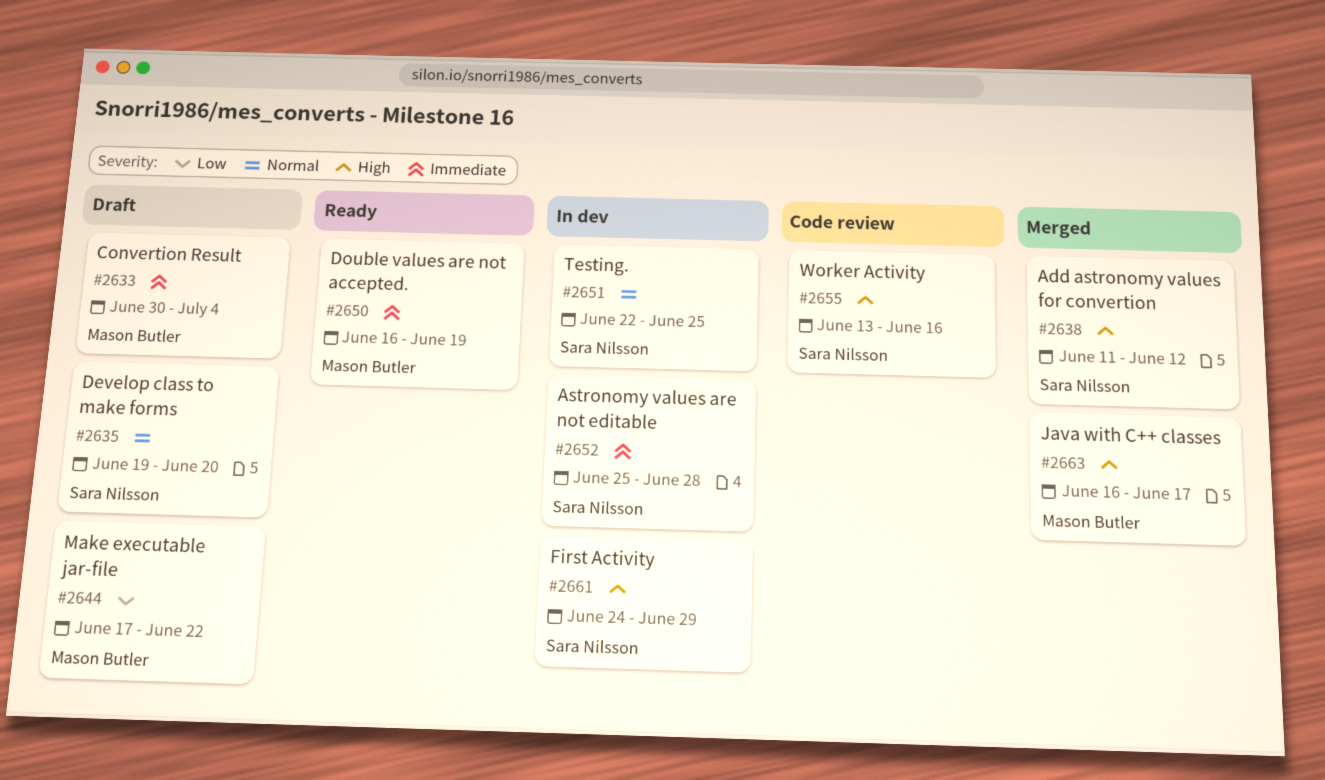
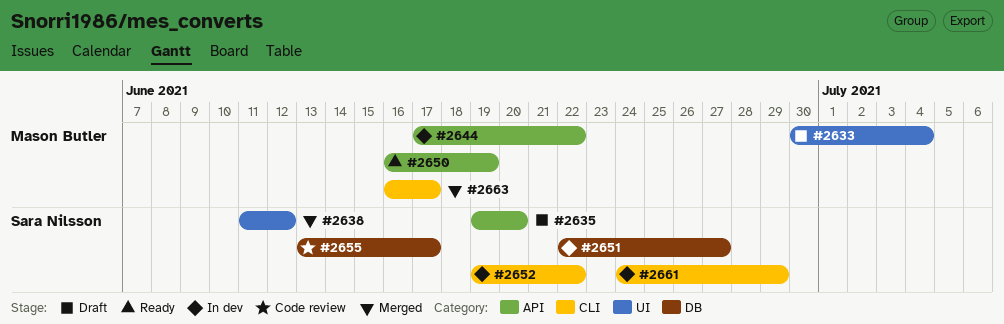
#2644, status: Draft -> In dev
#2651, due: Jun 25 -> Jun 27
#2652, start: Jun 25 -> Jun 19
#2652, due: Jun 28 -> Jun 22
#2655, due: Jun 16 -> Jun 17

